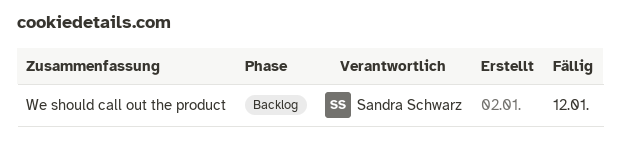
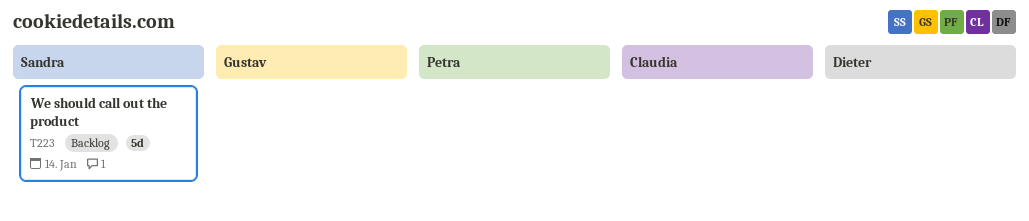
We should call out the product, due: Jan 12 -> Jan 14

